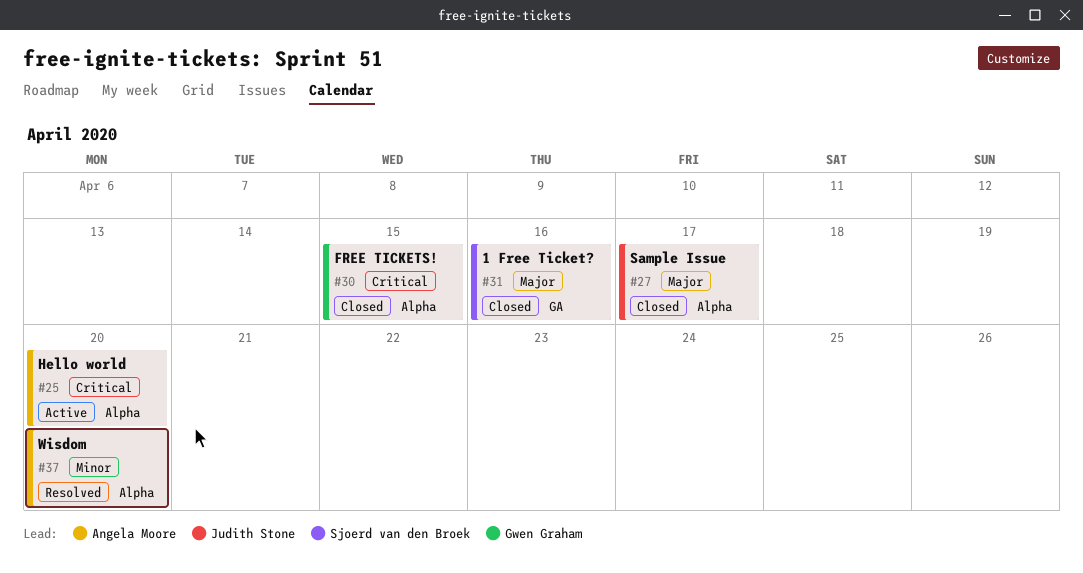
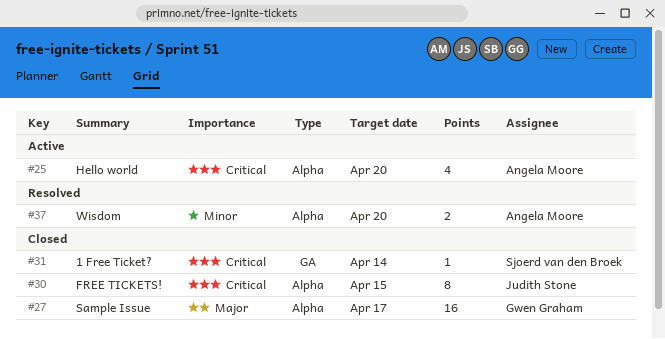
#27, owner: Judith Stone -> Gwen Graham
#30, owner: Gwen Graham -> Judith Stone
#31, priority: Major -> Critical
#31, due: Apr 16 -> Apr 14

